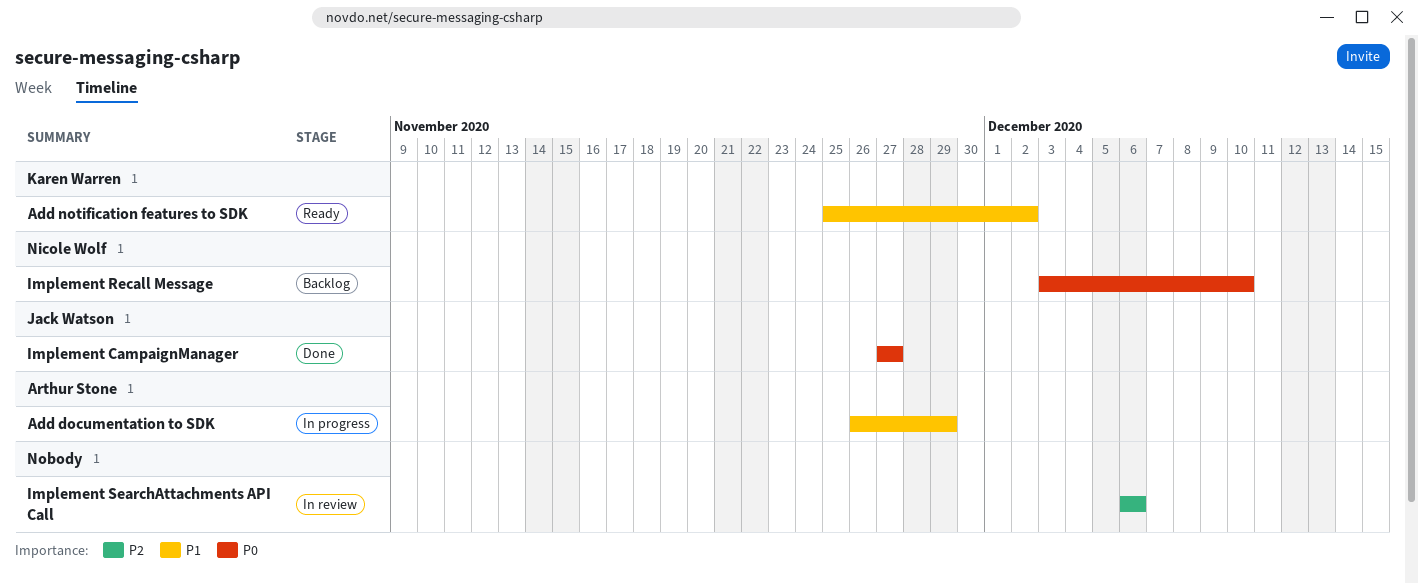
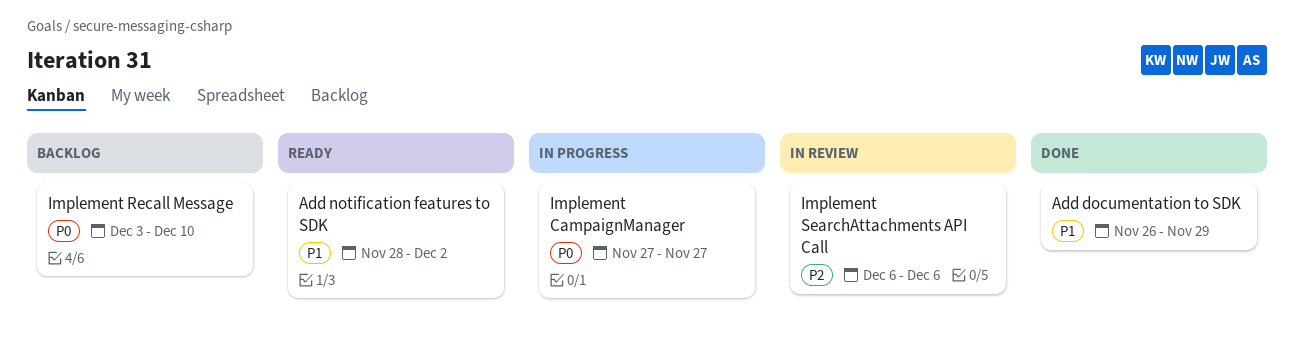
Add documentation to SDK, status: In progress -> Done
Add notification features to SDK, start: Nov 25 -> Nov 28
Implement CampaignManager, status: Done -> In progress

